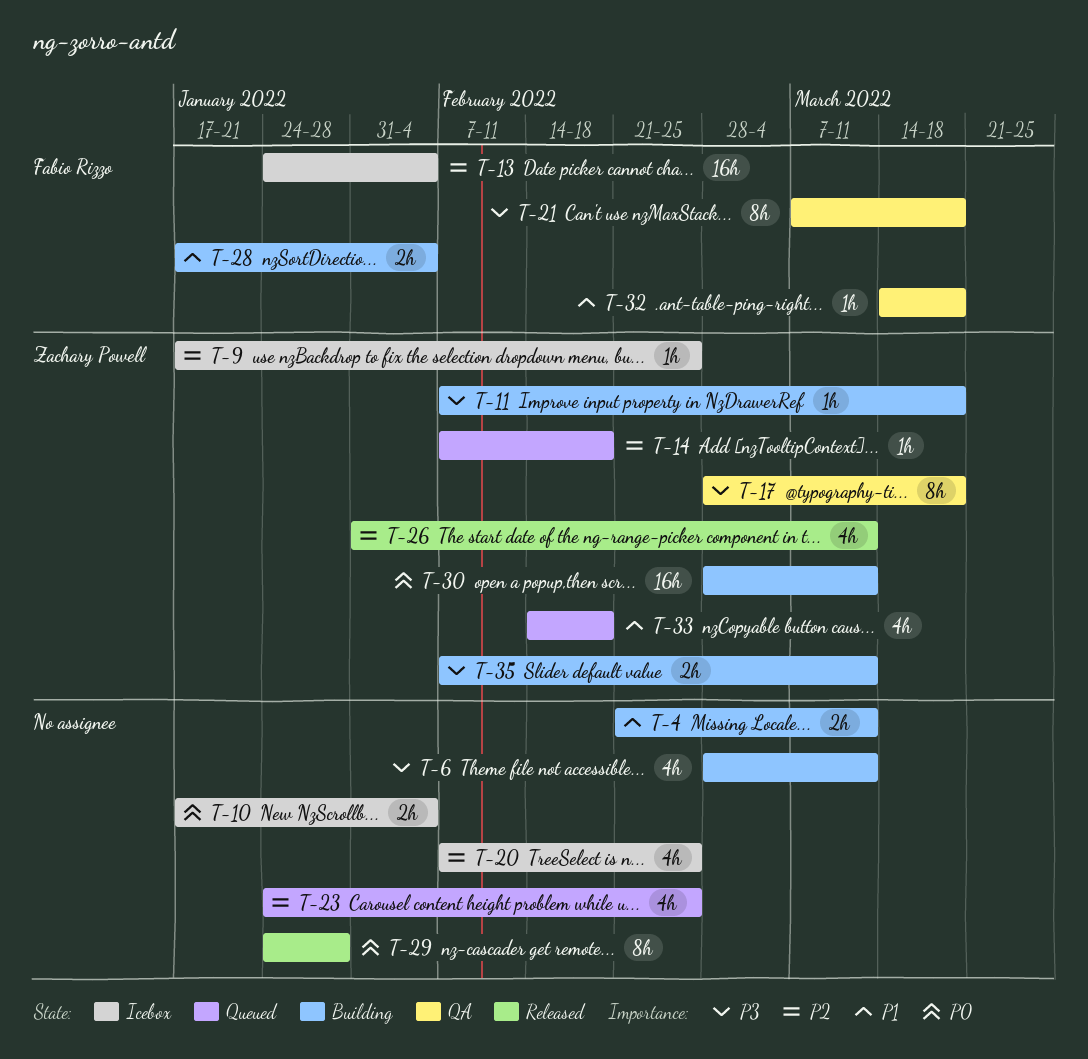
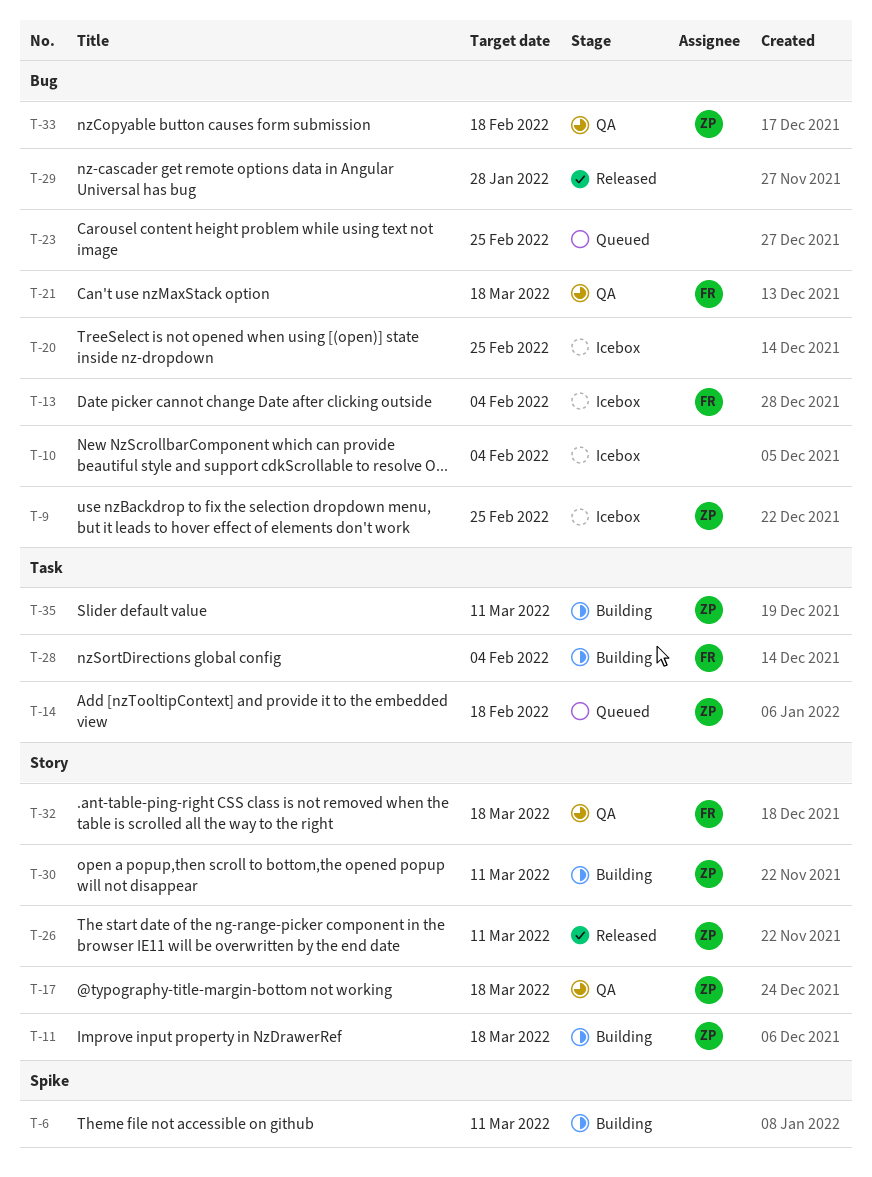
T-4: present -> none
T-33, status: Queued -> QA

